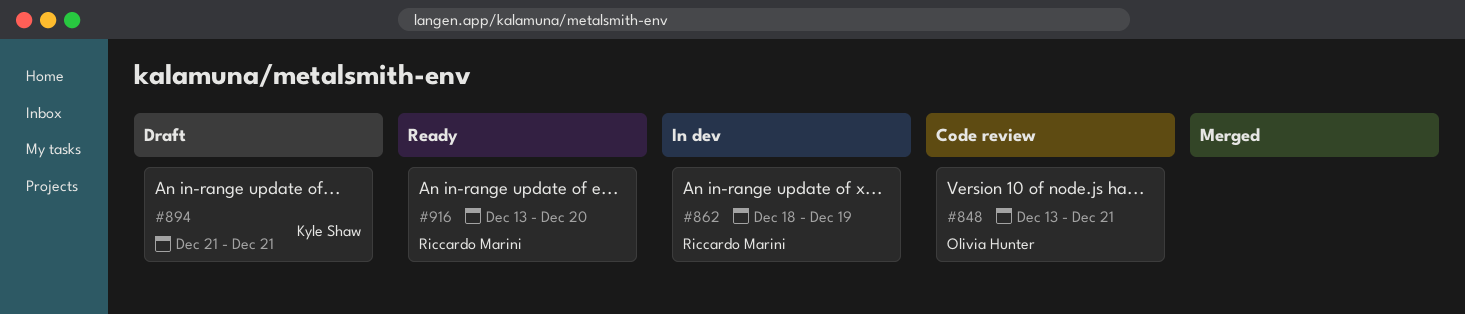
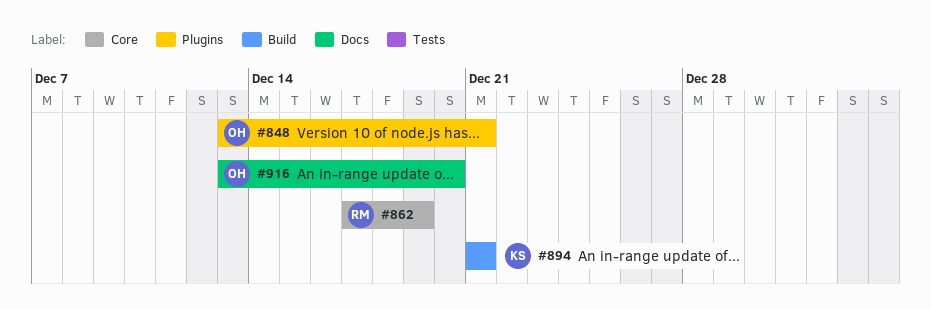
#862, start: Dec 18 -> Dec 17
#916, owner: Riccardo Marini -> Olivia Hunter

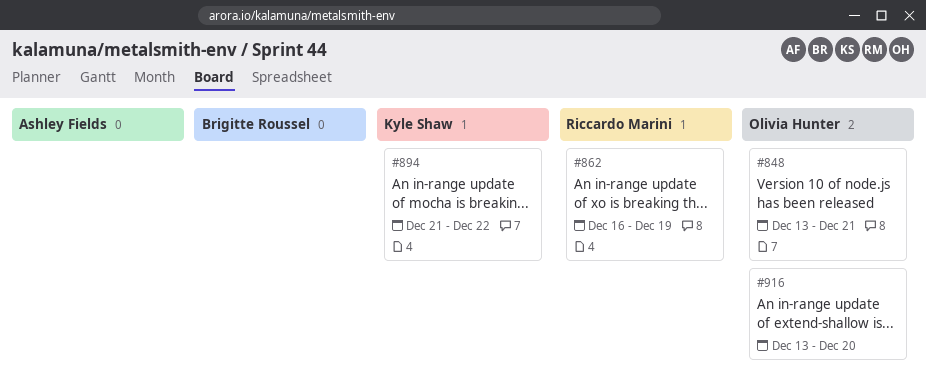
#862, start: Dec 17 -> Dec 16
#894, due: Dec 21 -> Dec 22

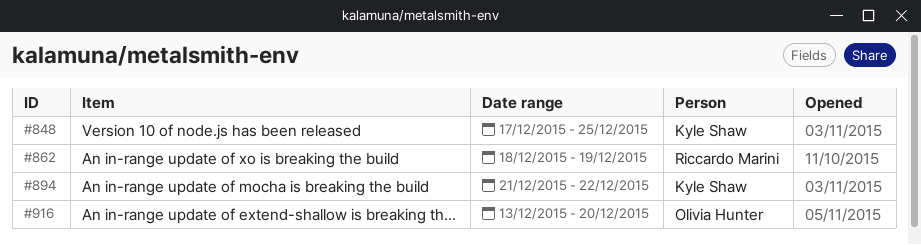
#848, owner: Olivia Hunter -> Kyle Shaw
#848, start: Dec 13 -> Dec 17
#848, due: Dec 21 -> Dec 25
#862, start: Dec 16 -> Dec 18

